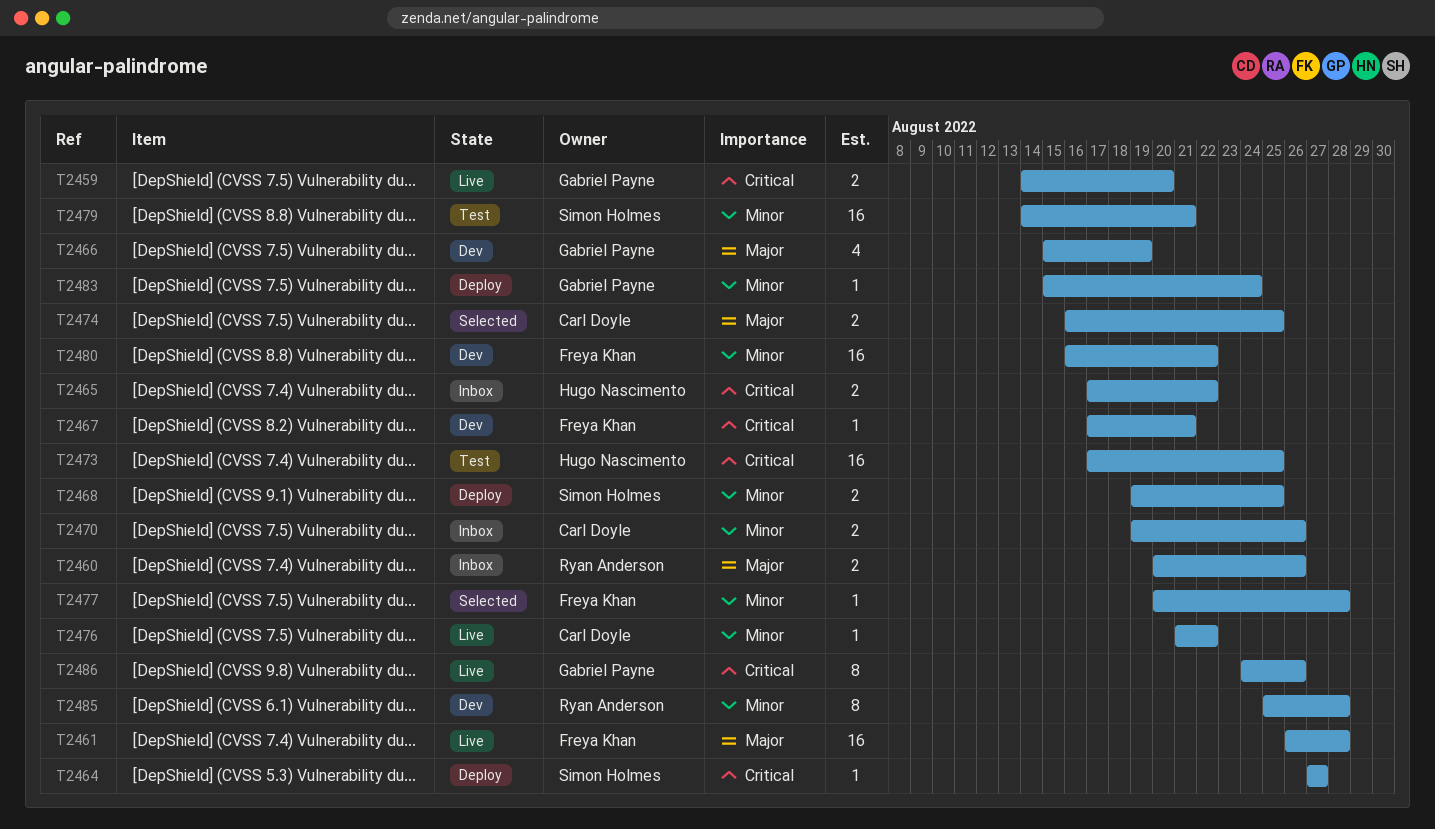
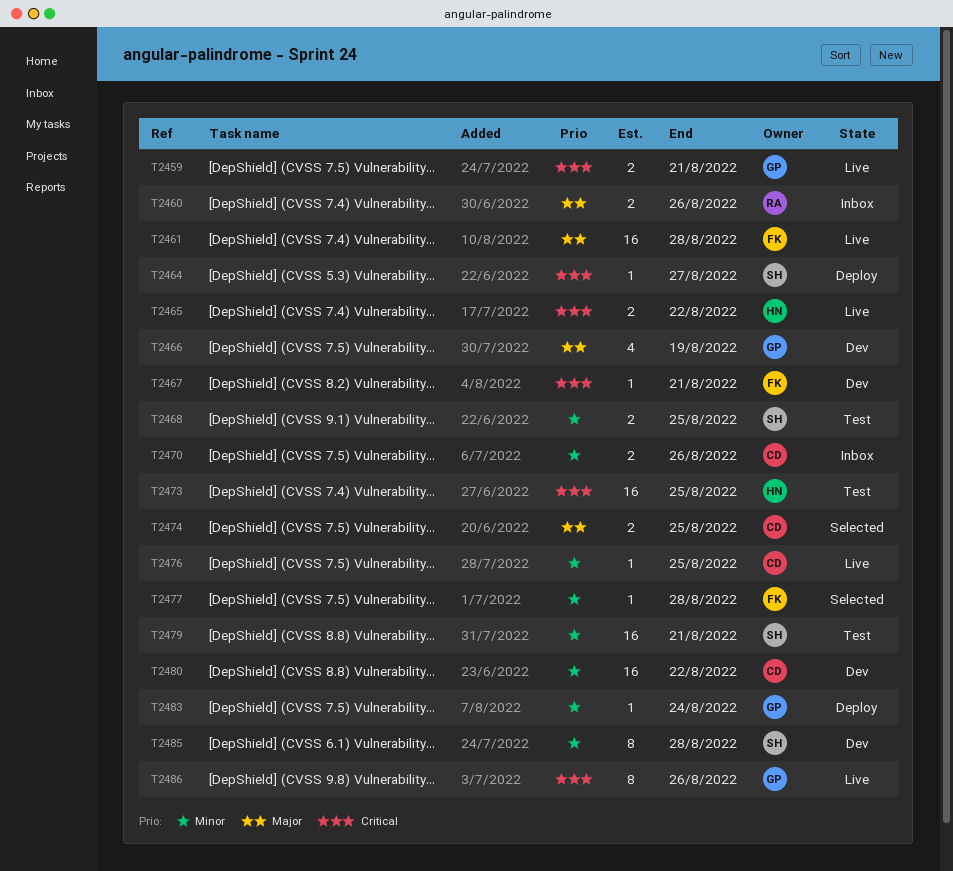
T2459, due: Aug 20 -> Aug 21
T2465, status: Inbox -> Live
T2468, status: Deploy -> Test
T2476, due: Aug 22 -> Aug 25
T2480, owner: Freya Khan -> Carl Doyle
T2485, owner: Ryan Anderson -> Simon Holmes

